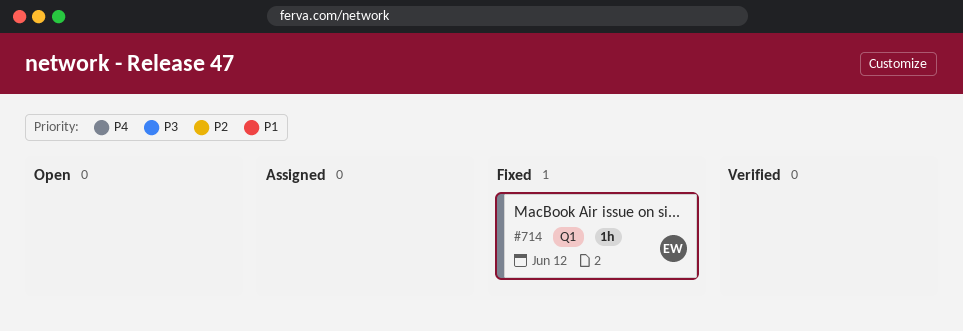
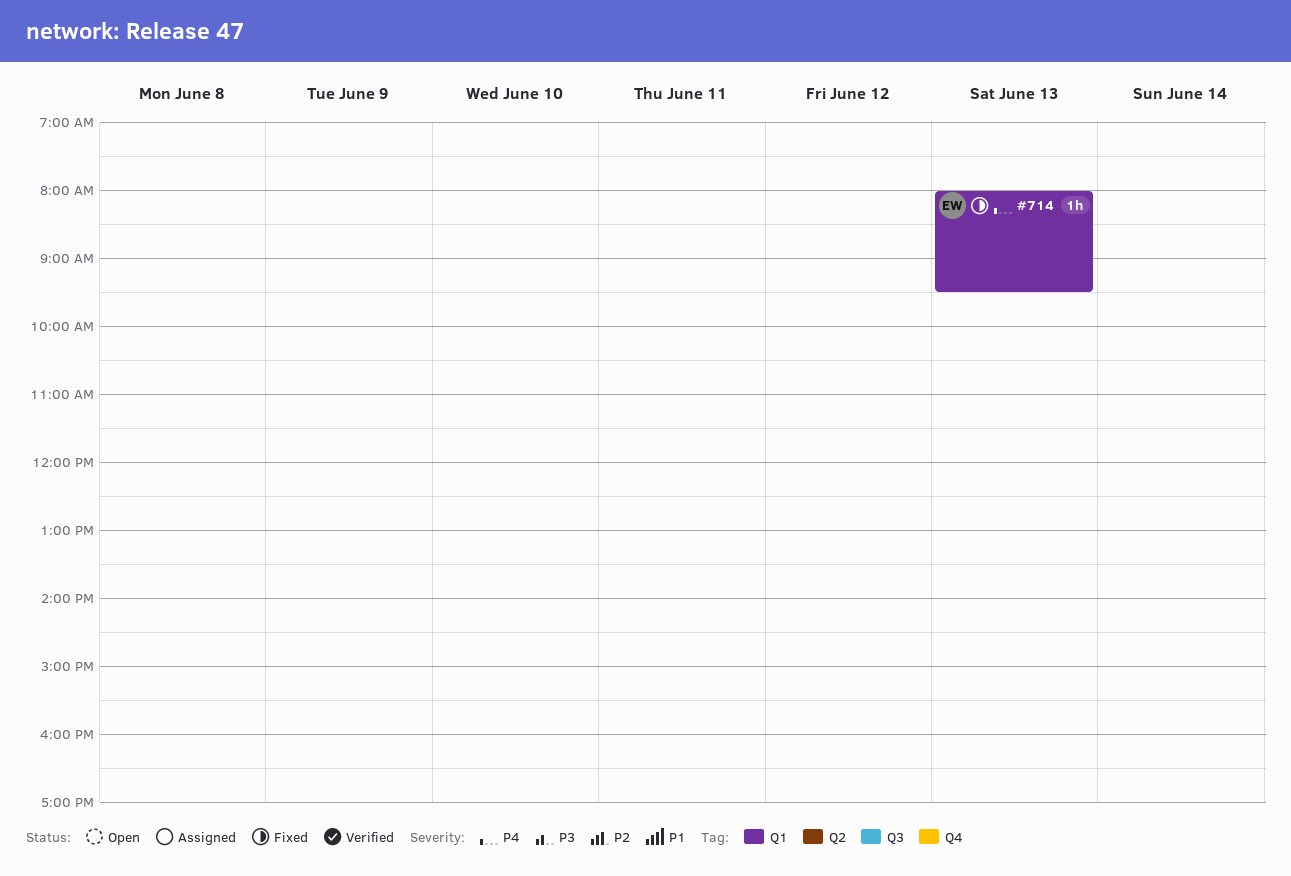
#714, day: Jun 12 -> Jun 13

